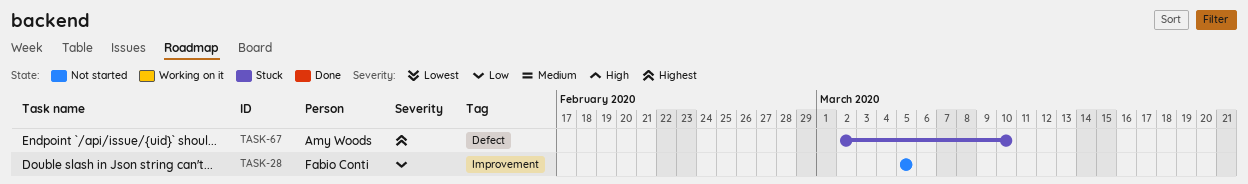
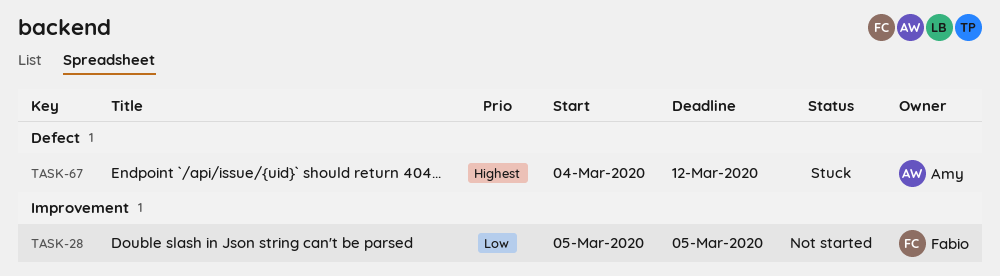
TASK-67, start: Mar 2 -> Mar 4
TASK-67, due: Mar 10 -> Mar 12

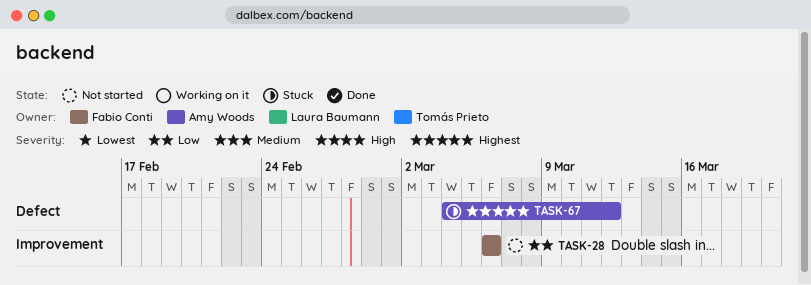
TASK-28, start: Mar 5 -> Mar 6
TASK-28, due: Mar 5 -> Mar 6

